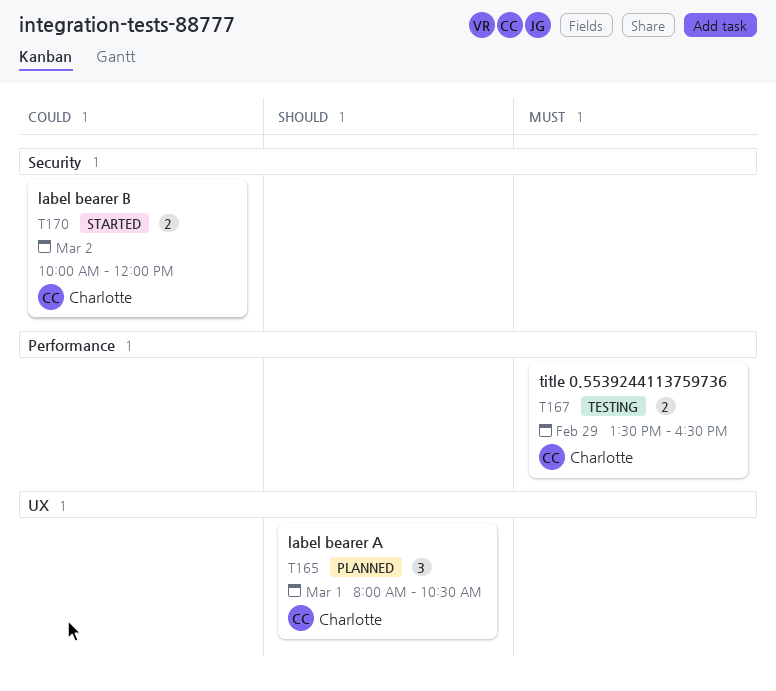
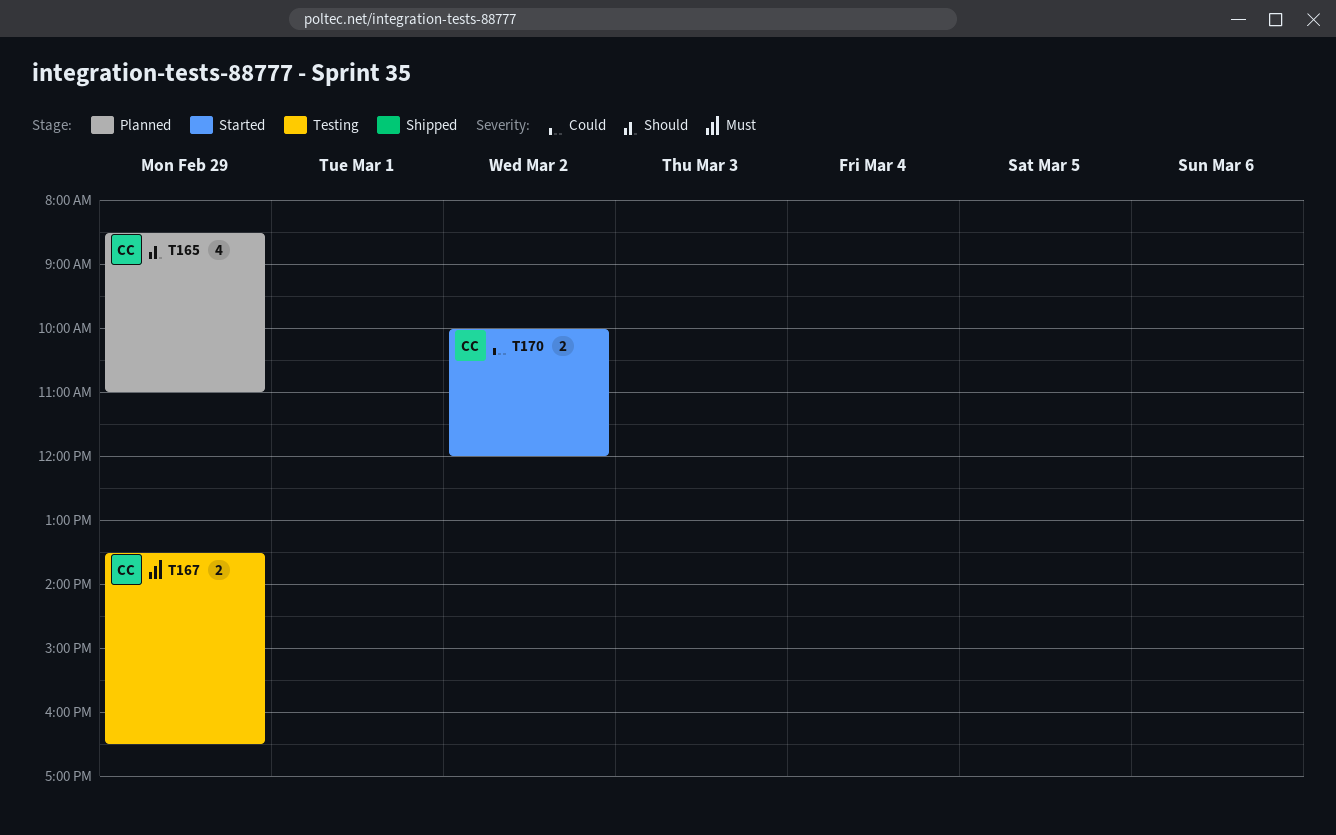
T165, estimate: 3 -> 4
T165, day: Mar 1 -> Feb 29
T165, begins: 08:00 -> 08:30
T165, ends: 10:30 -> 11:00

